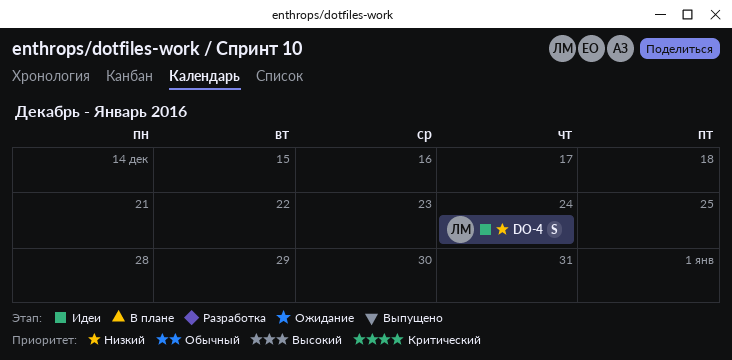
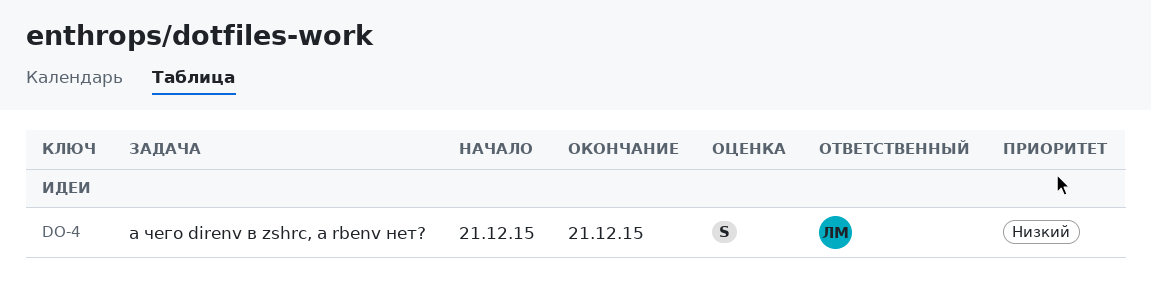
DO-4, start: Dec 24 -> Dec 21
DO-4, due: Dec 24 -> Dec 21

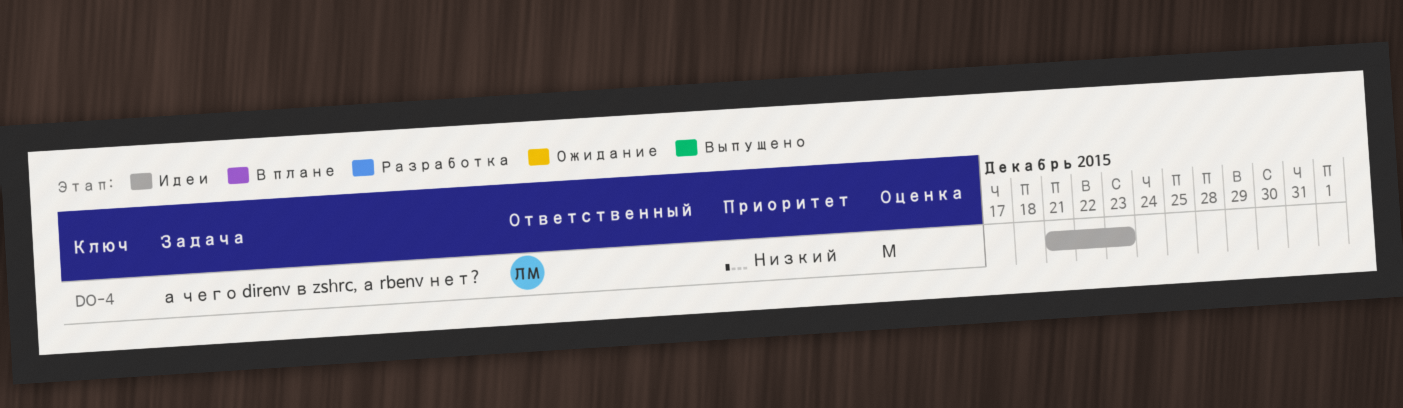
DO-4, estimate: S -> M
DO-4, due: Dec 21 -> Dec 23

